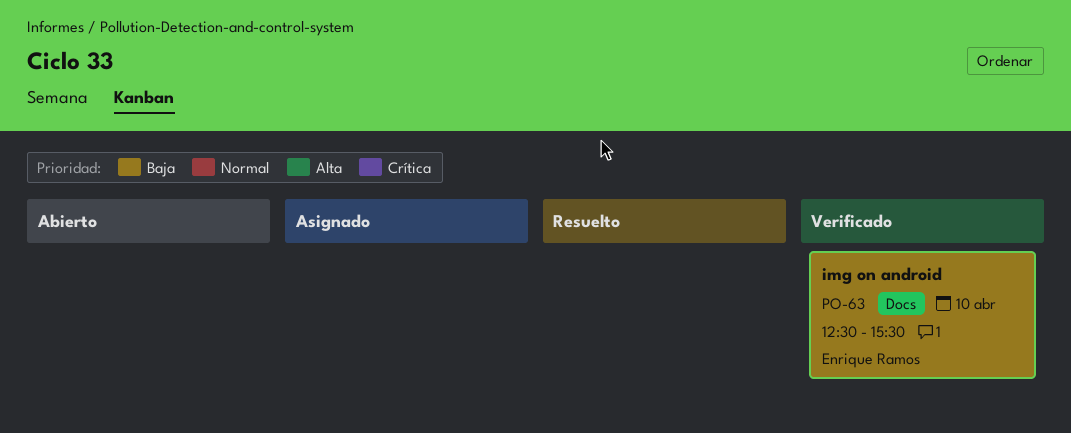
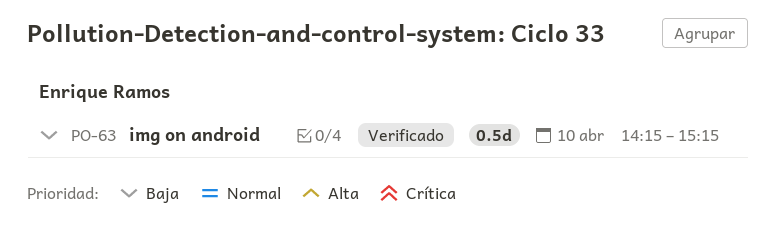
PO-63, begins: 12:30 -> 14:15
PO-63, ends: 15:30 -> 15:15

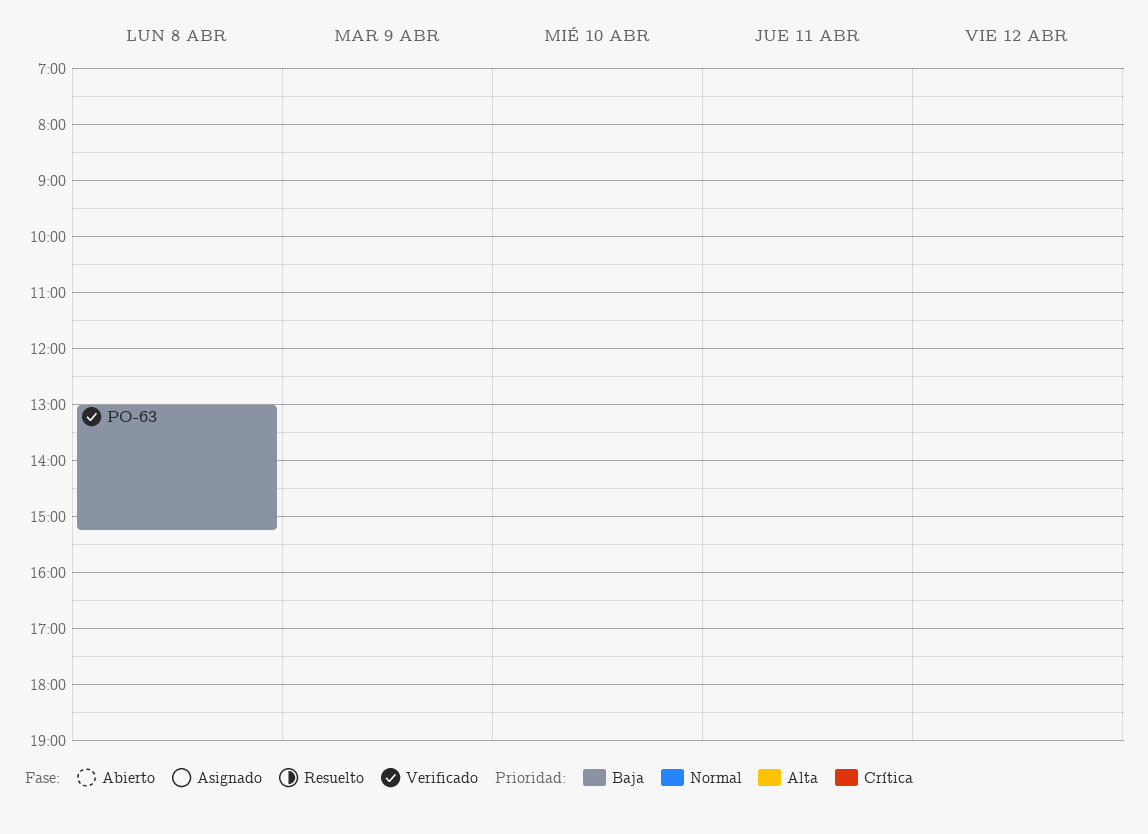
PO-63, day: Apr 10 -> Apr 8
PO-63, begins: 14:15 -> 13:00

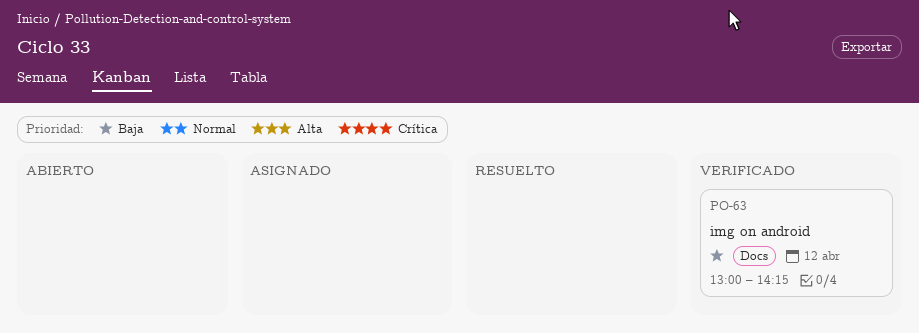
PO-63, day: Apr 8 -> Apr 12
PO-63, ends: 15:15 -> 14:15

